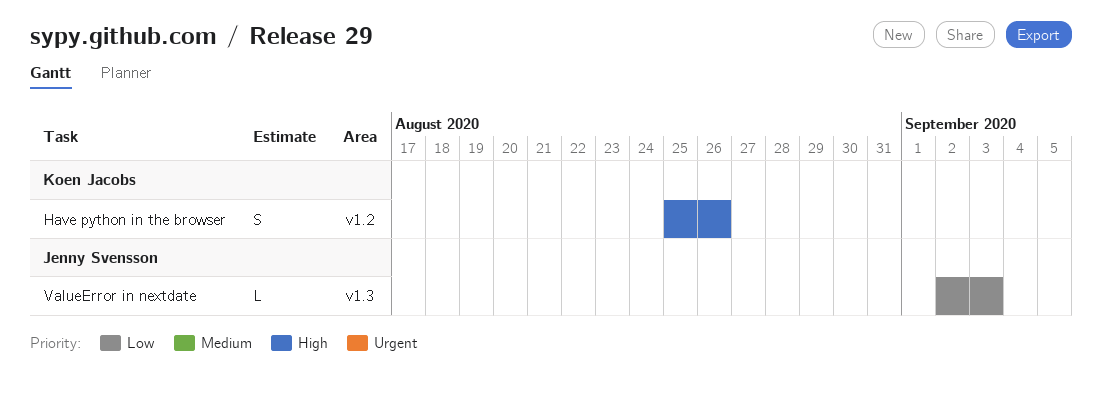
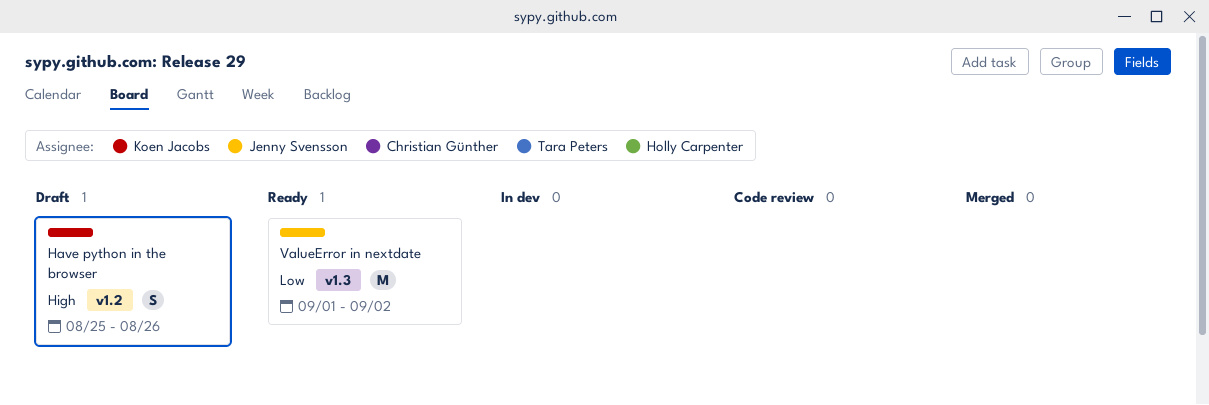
ValueError in nextdate, estimate: L -> M
ValueError in nextdate, start: Sep 2 -> Sep 1
ValueError in nextdate, due: Sep 3 -> Sep 2

